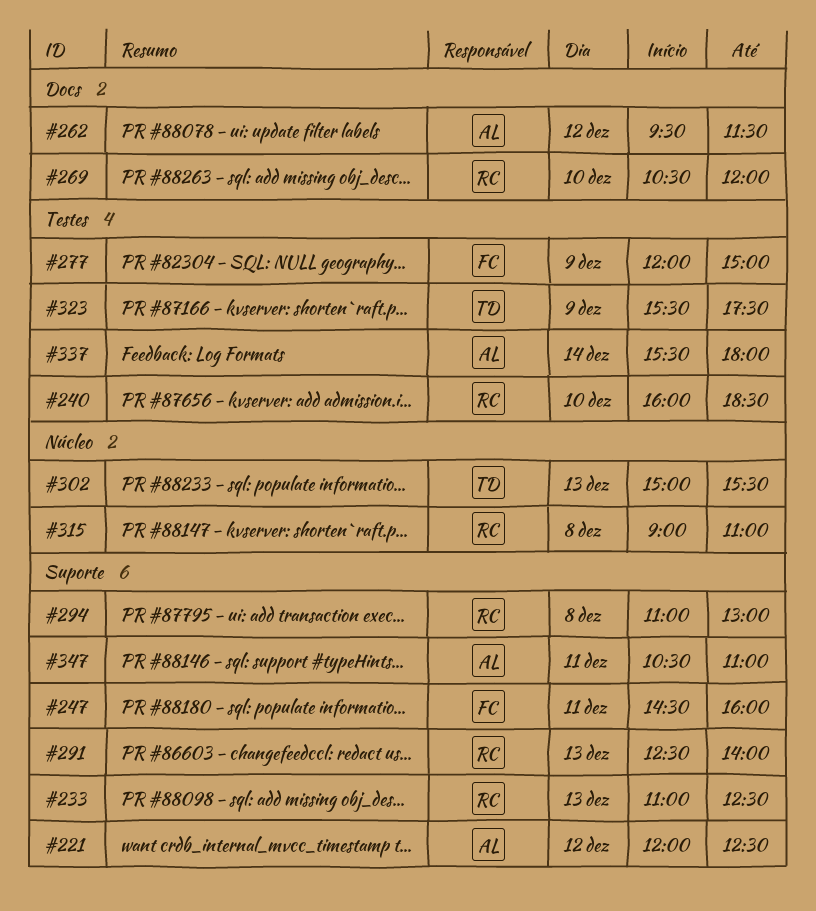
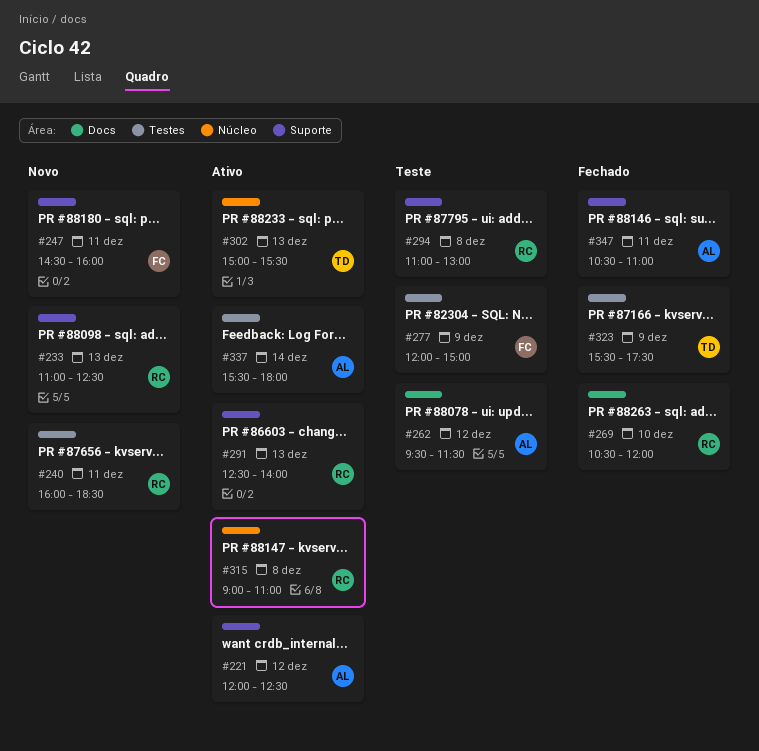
#240, day: Dec 10 -> Dec 11

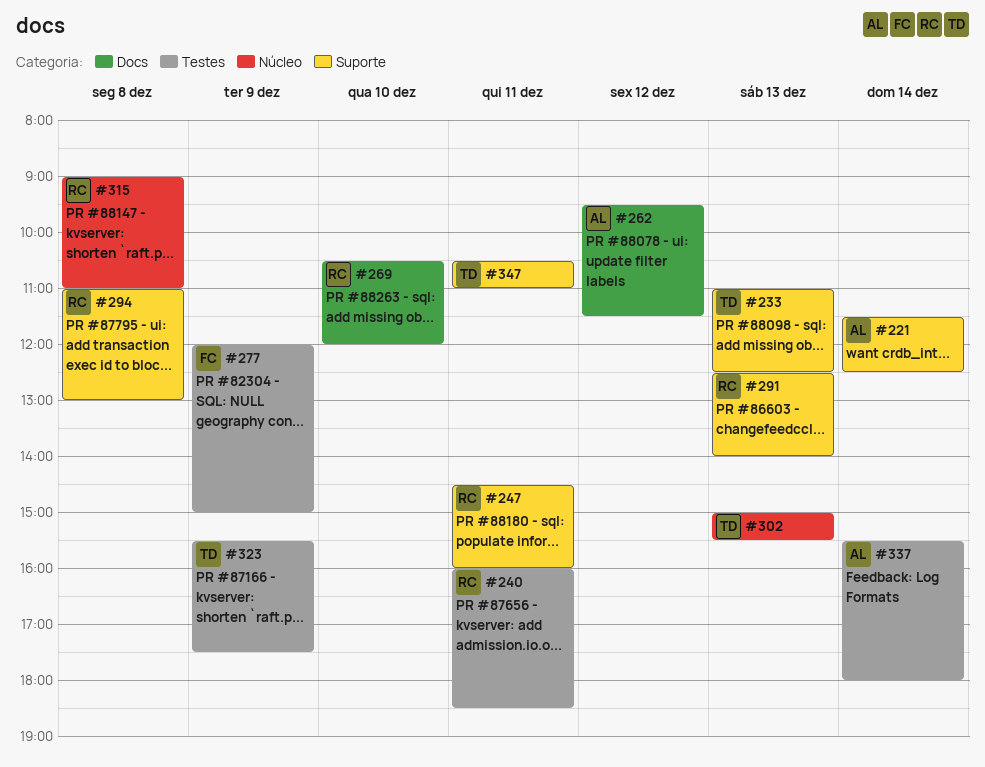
#221, day: Dec 12 -> Dec 14
#221, begins: 12:00 -> 11:30
#233, owner: RC -> TD
#247, owner: FC -> RC
#347, owner: AL -> TD

